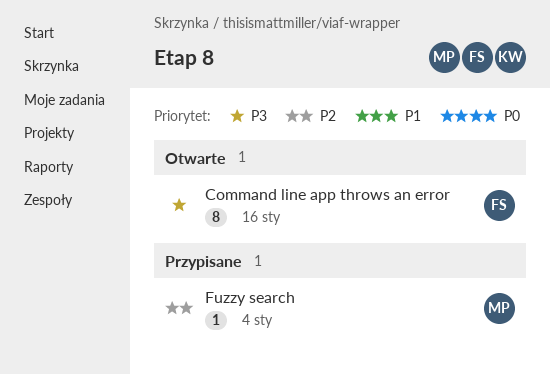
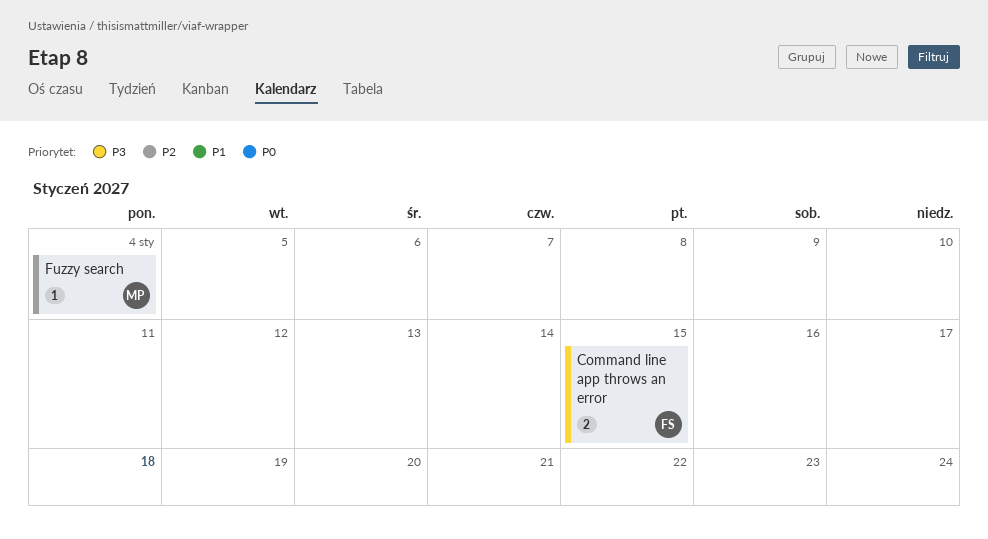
Command line app throws an error, estimate: 8 -> 2
Command line app throws an error, due: Jan 16 -> Jan 15

